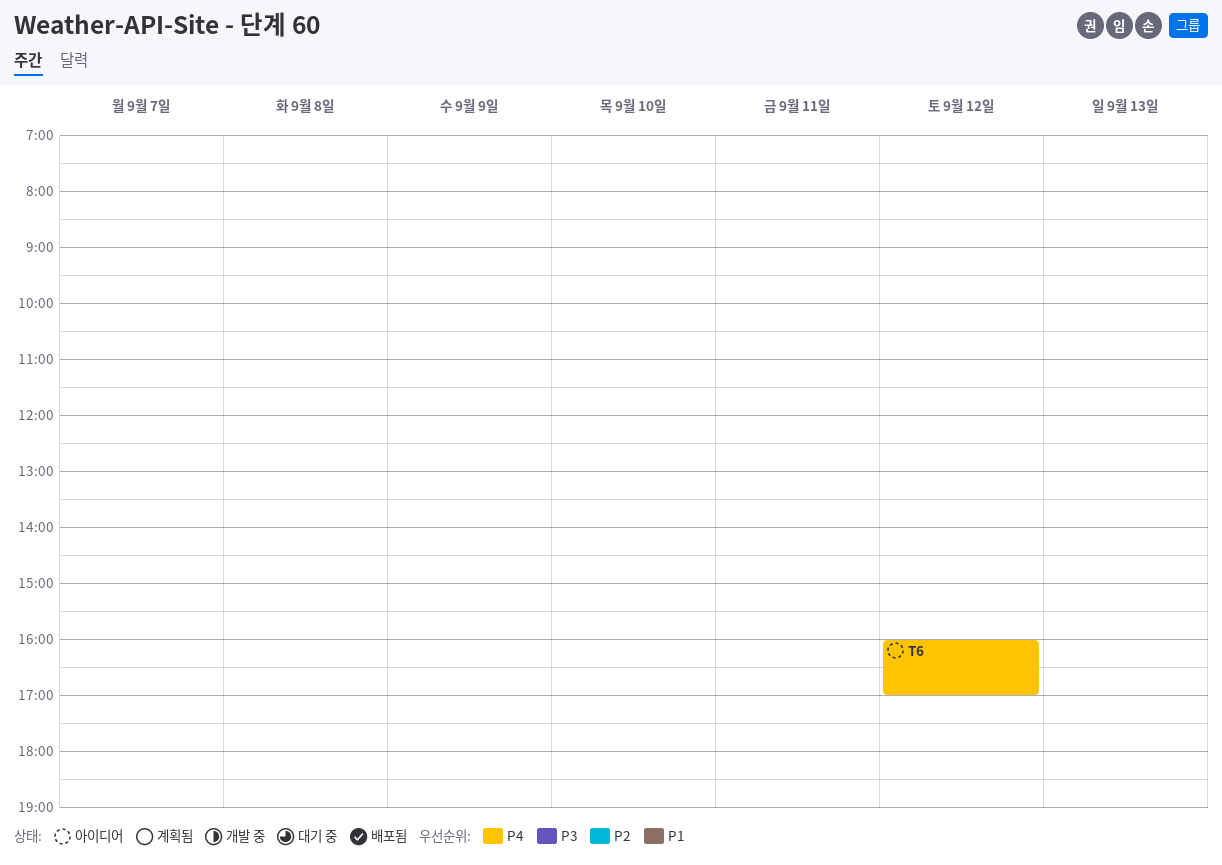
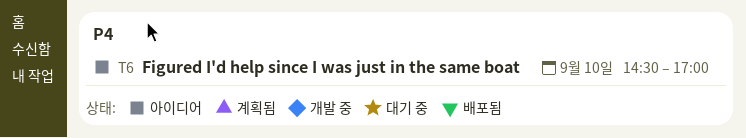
T6, day: Sep 12 -> Sep 10
T6, begins: 16:00 -> 14:30

